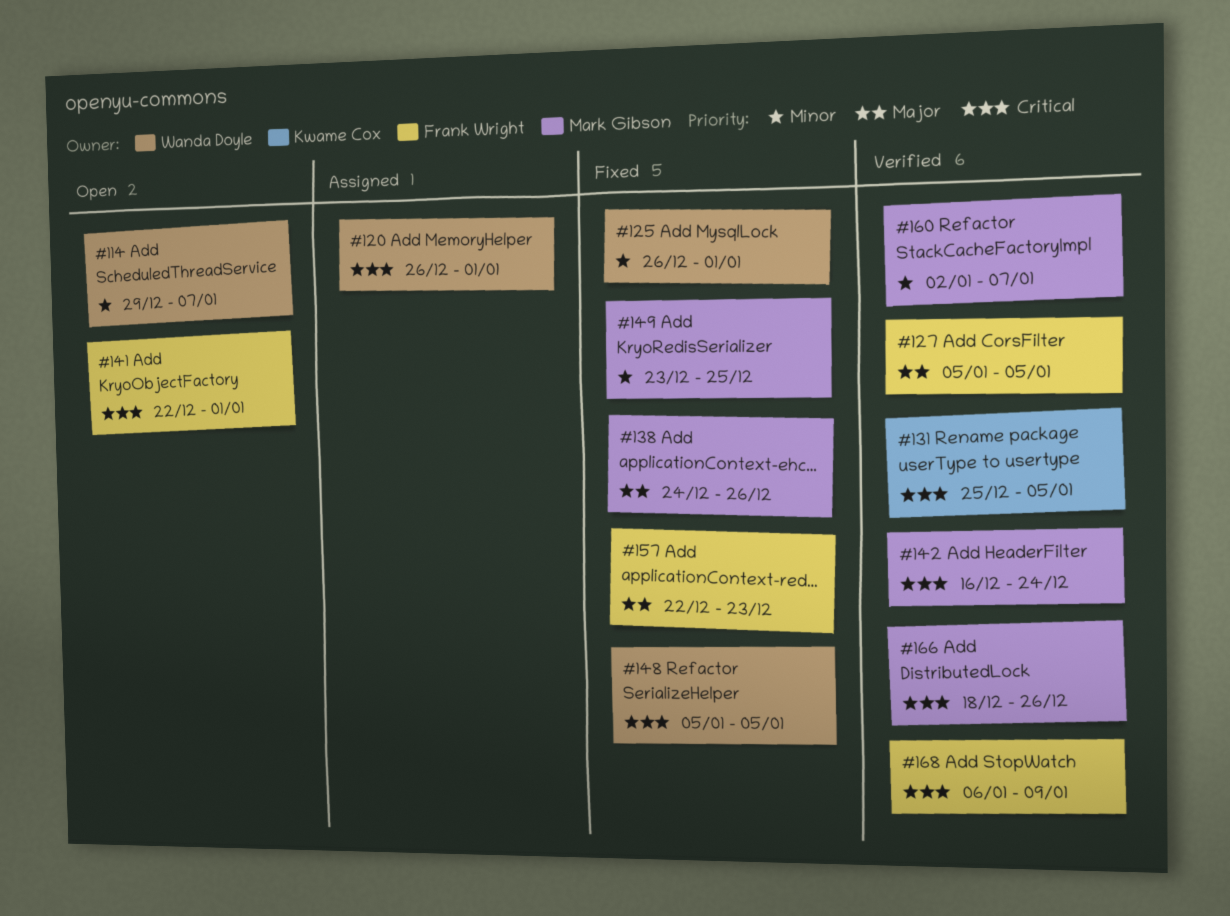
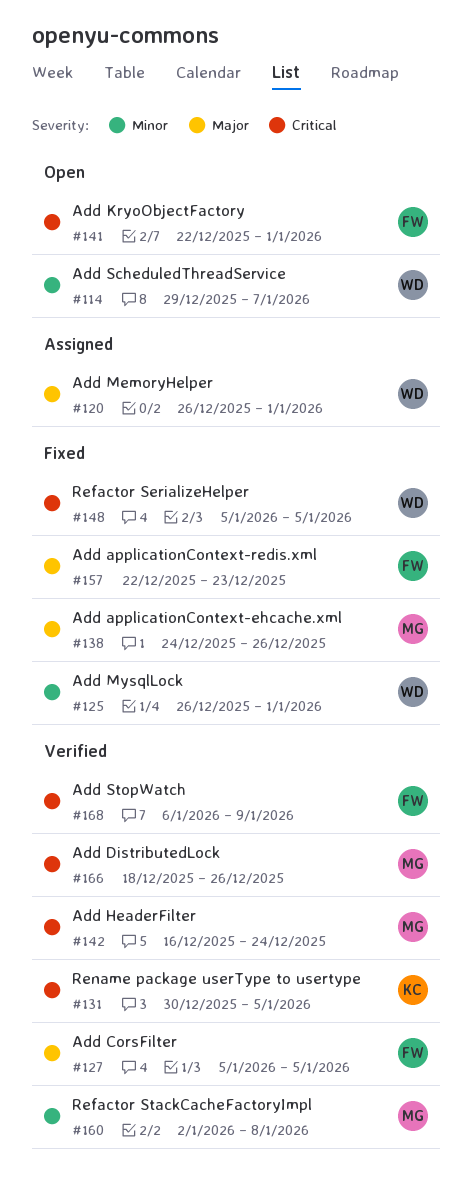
#120, priority: Critical -> Major
#131, start: Dec 25 -> Dec 30
#149: present -> none
#160, due: Jan 7 -> Jan 8

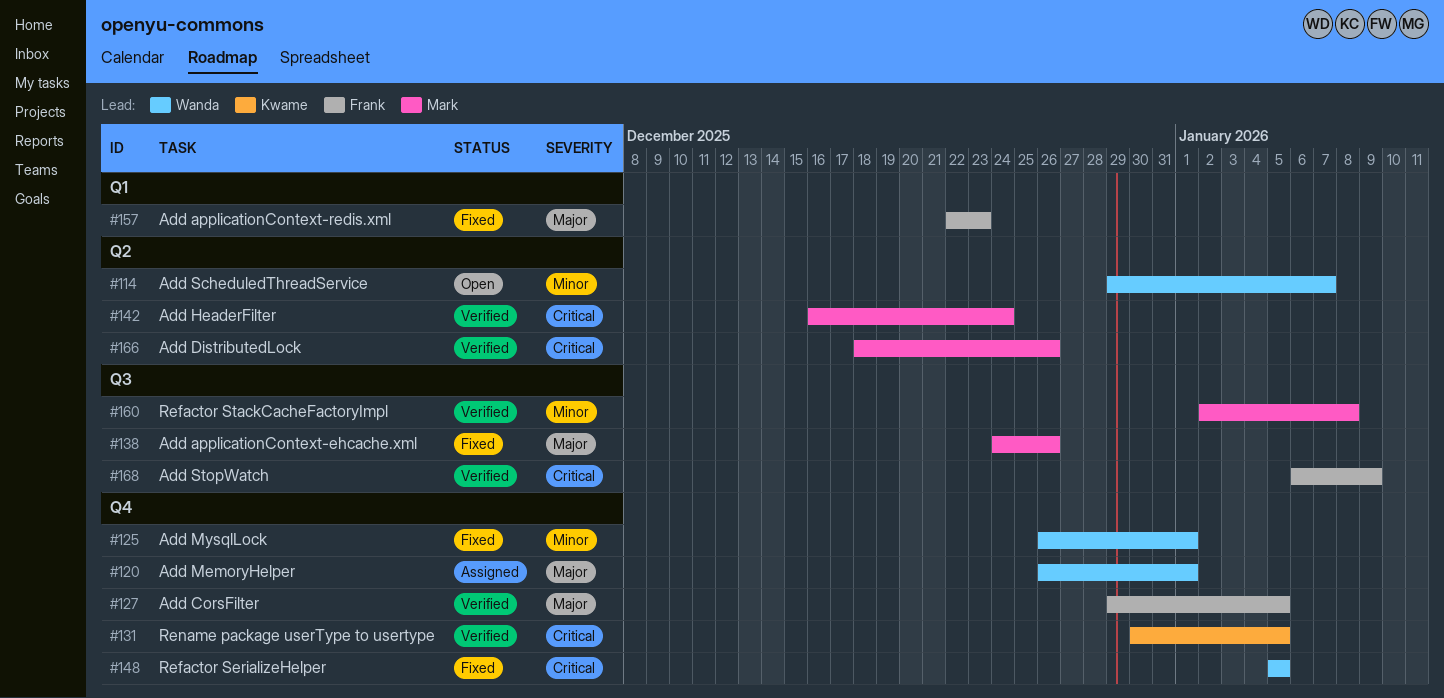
#127, start: Jan 5 -> Dec 29
#141: present -> none

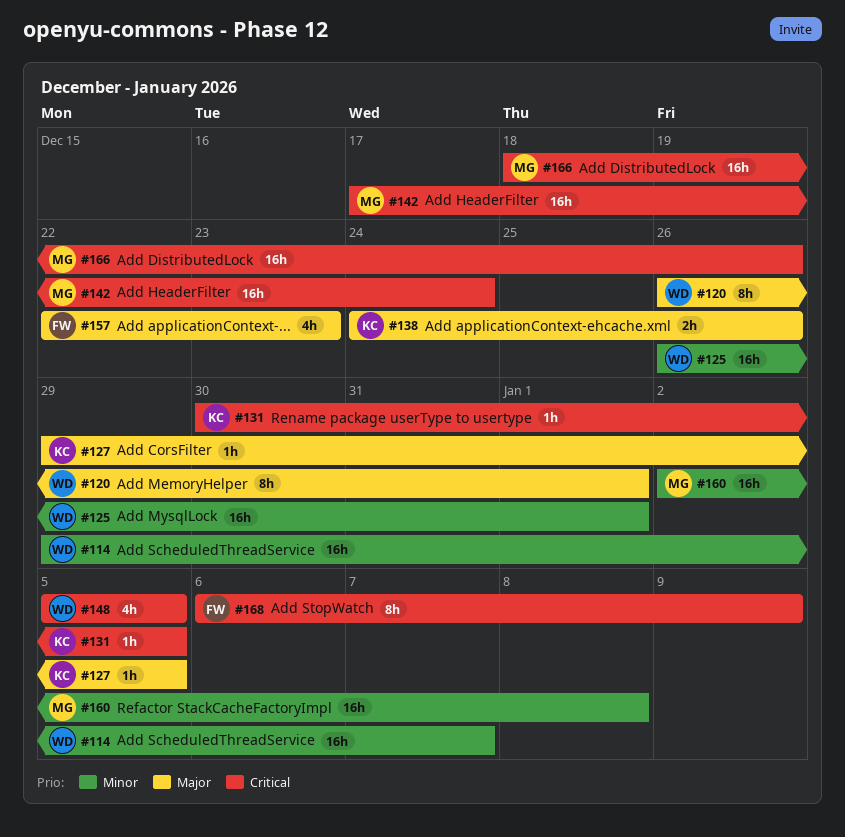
#127, owner: Frank -> Kwame
#138, owner: Mark -> Kwame
#142, start: Dec 16 -> Dec 17

